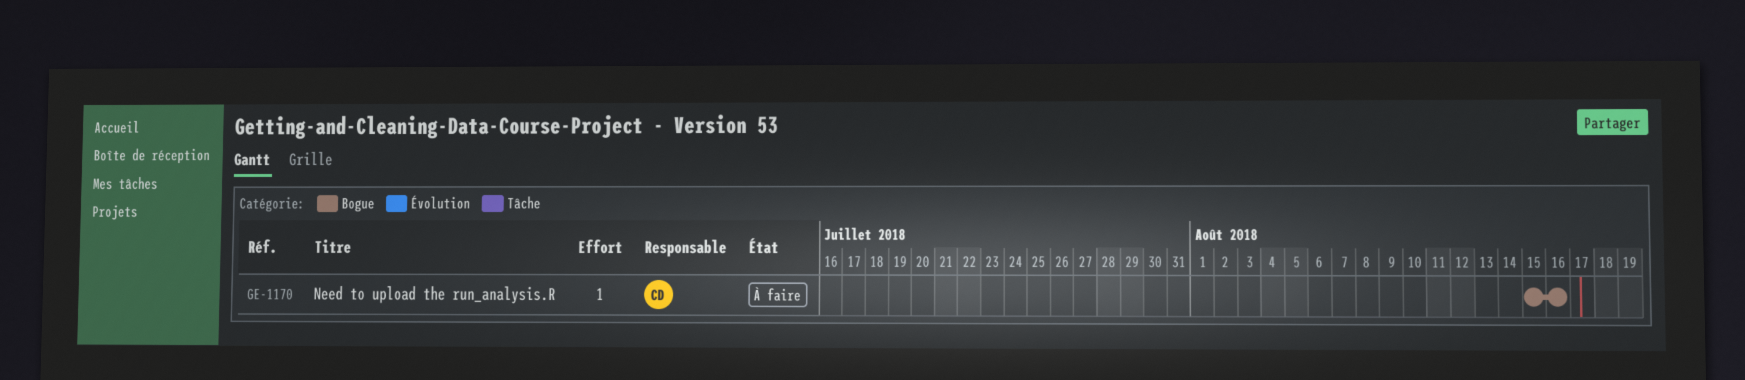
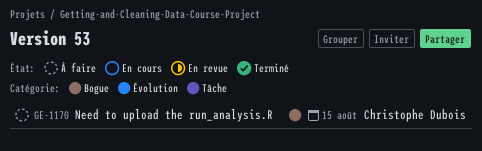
GE-1170, due: Aug 16 -> Aug 15

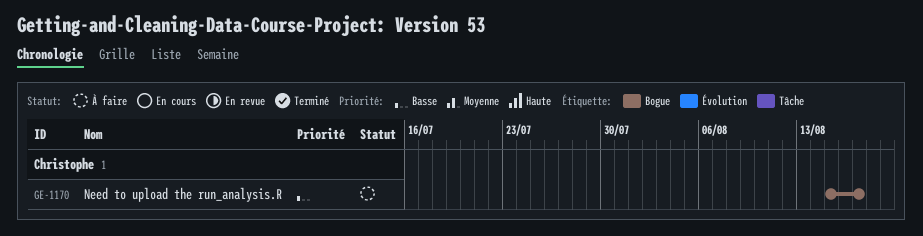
GE-1170, due: Aug 15 -> Aug 17

